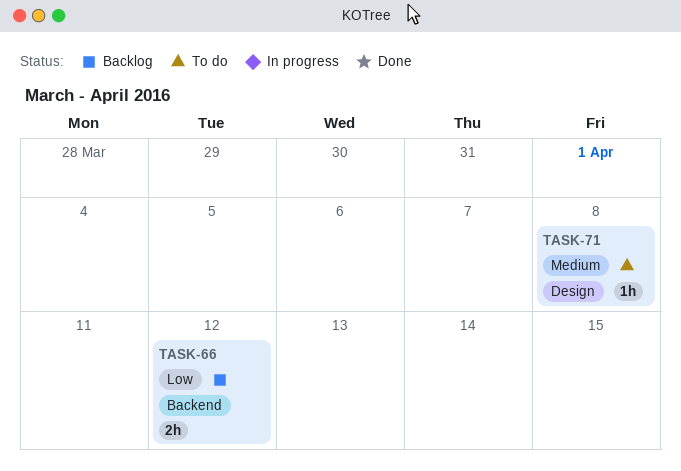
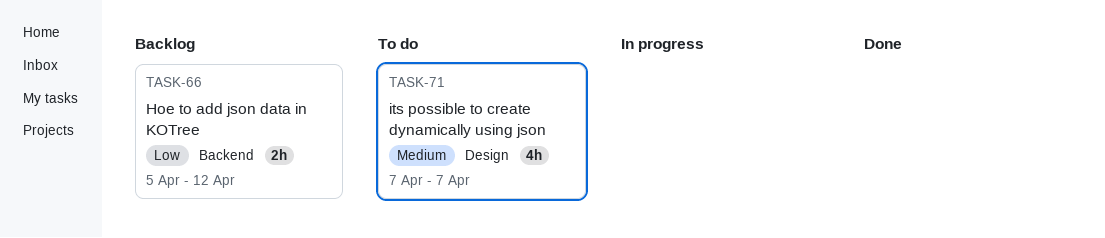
TASK-71, estimate: 1h -> 4h
TASK-71, due: Apr 8 -> Apr 7

